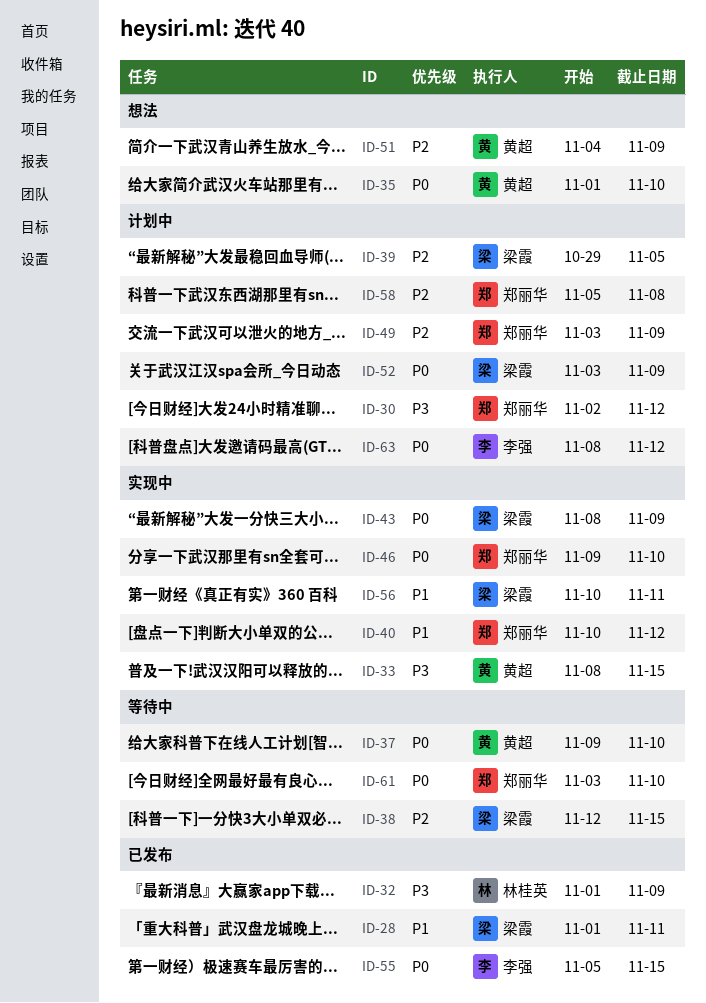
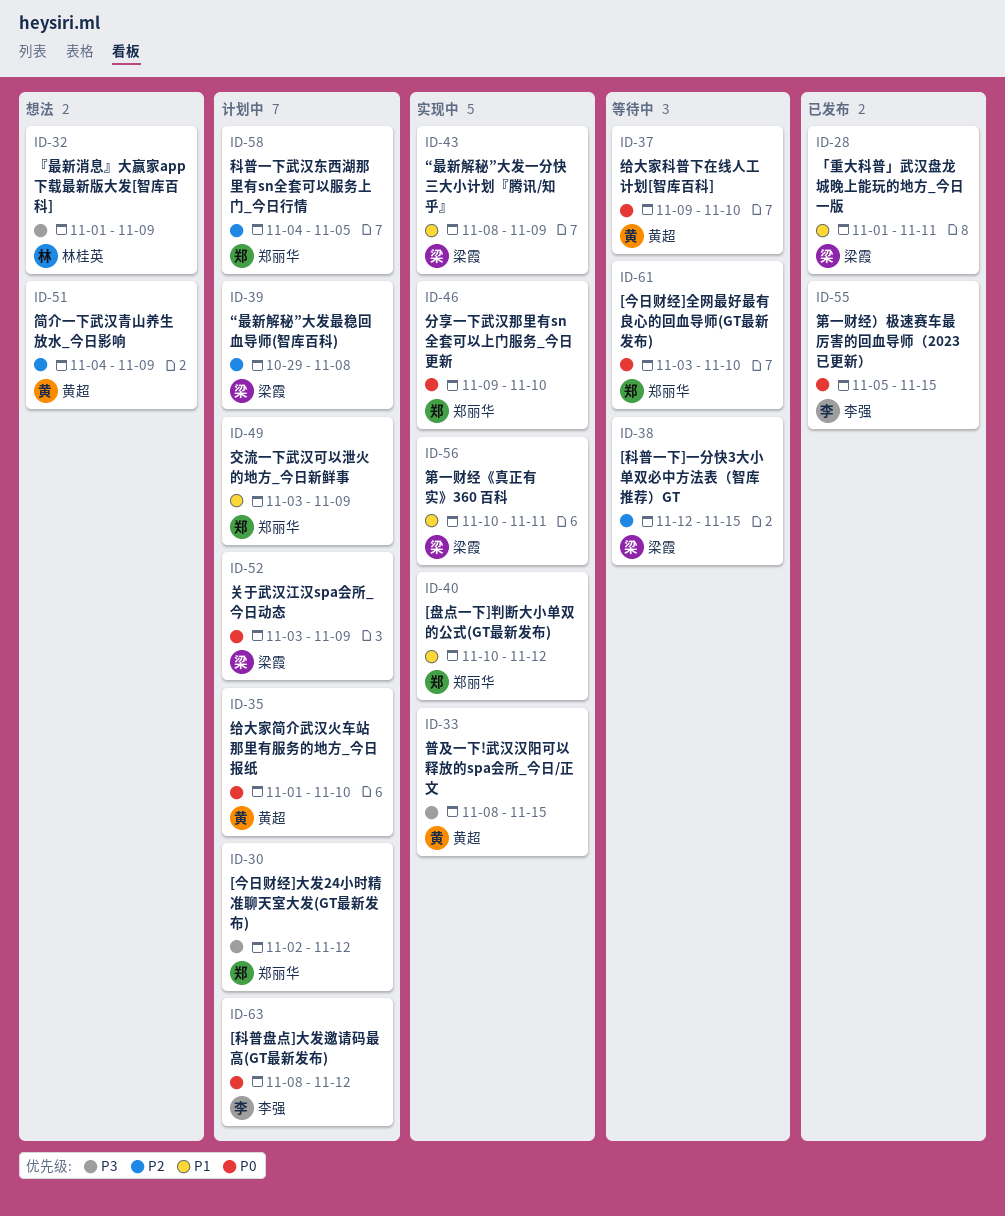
ID-32, status: 已发布 -> 想法
ID-35, status: 想法 -> 计划中
ID-39, due: Nov 5 -> Nov 8
ID-43, priority: P0 -> P1
ID-49, priority: P2 -> P1
ID-58, start: Nov 5 -> Nov 4
ID-58, due: Nov 8 -> Nov 5

